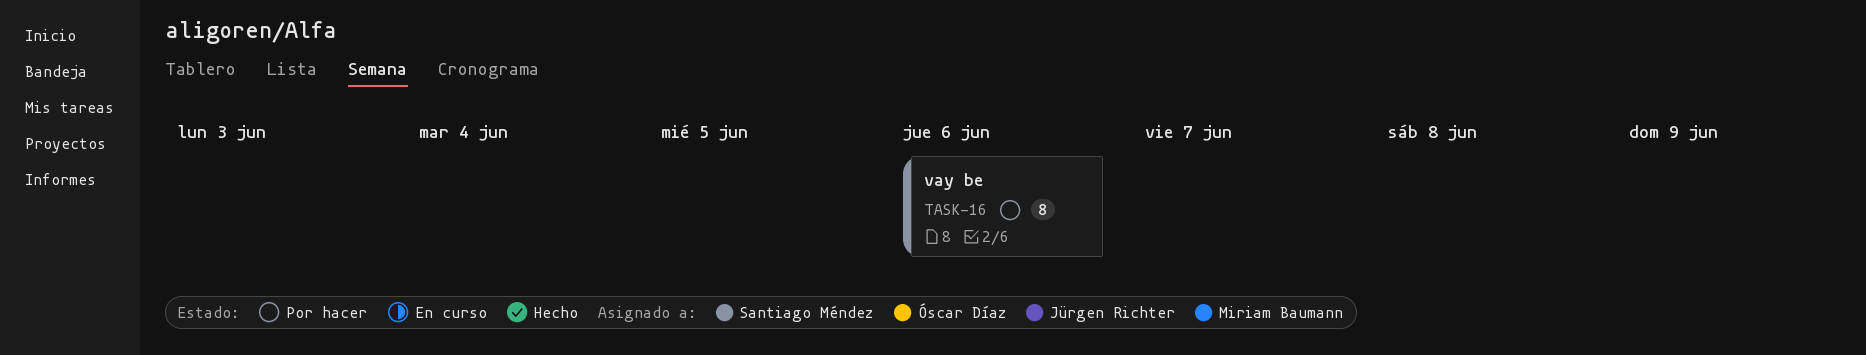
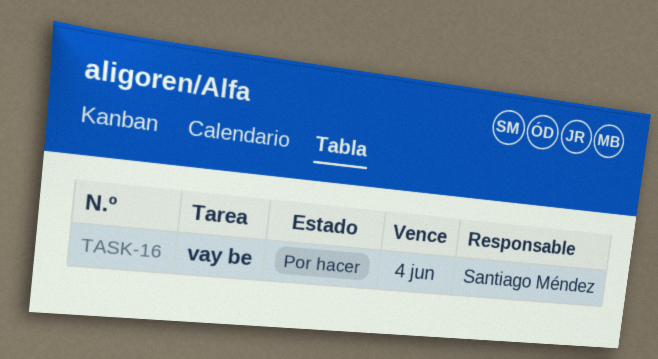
TASK-16, due: Jun 6 -> Jun 4

